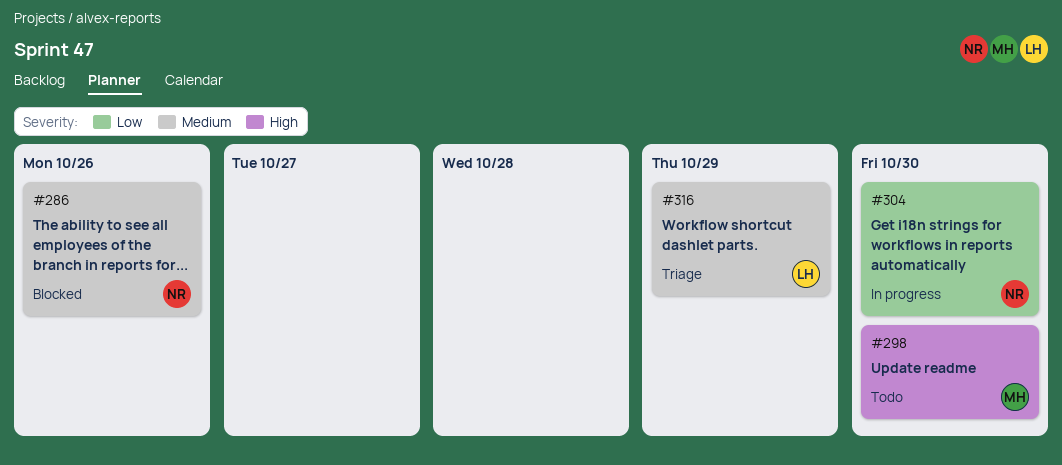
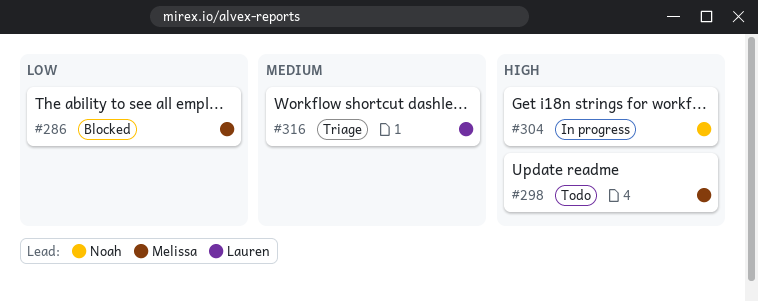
#286, owner: Noah -> Melissa
#286, priority: Medium -> Low
#304, priority: Low -> High

